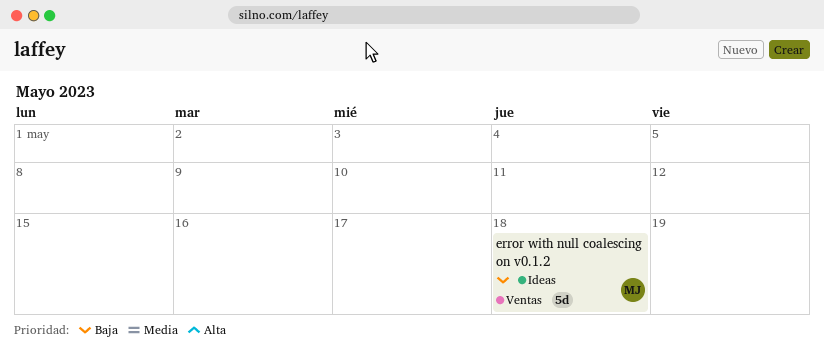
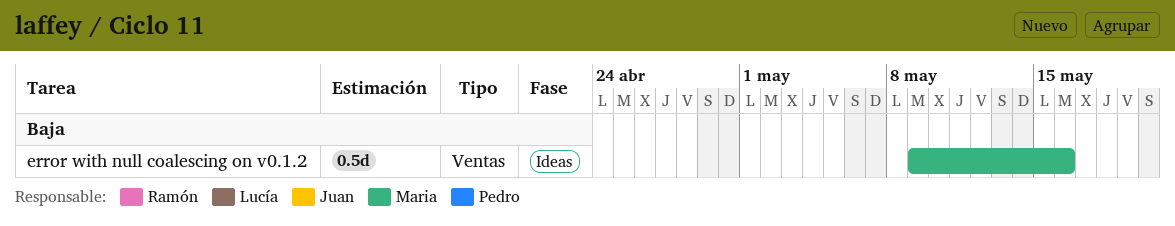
error with null coalescing on v0.1.2, estimate: 5d -> 0.5d
error with null coalescing on v0.1.2, due: May 18 -> May 16

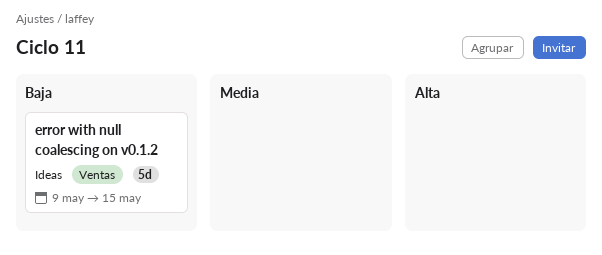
error with null coalescing on v0.1.2, estimate: 0.5d -> 5d
error with null coalescing on v0.1.2, due: May 16 -> May 15

